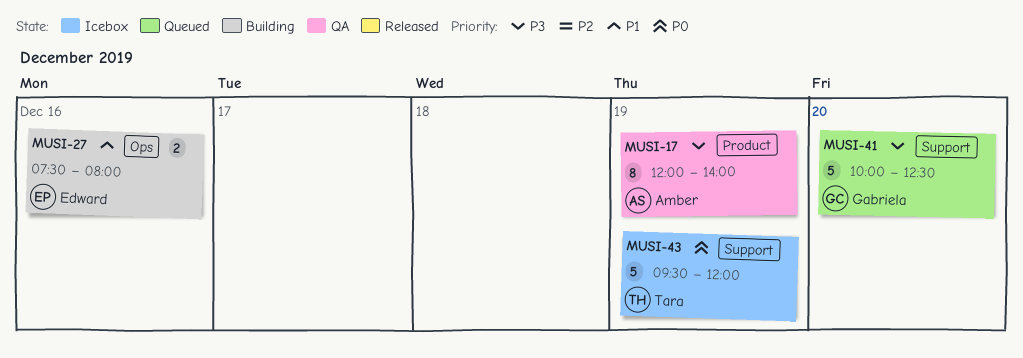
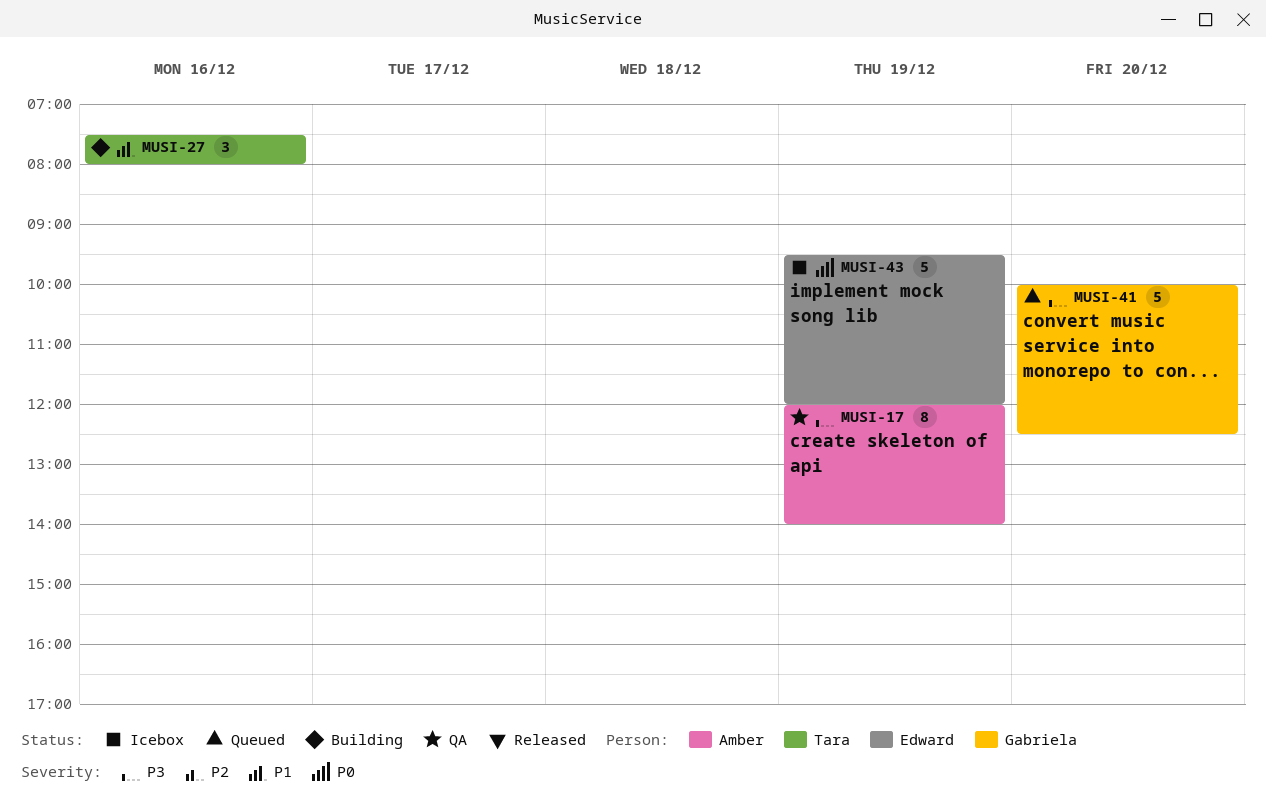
MUSI-27, owner: Edward -> Tara
MUSI-27, estimate: 2 -> 3
MUSI-43, owner: Tara -> Edward

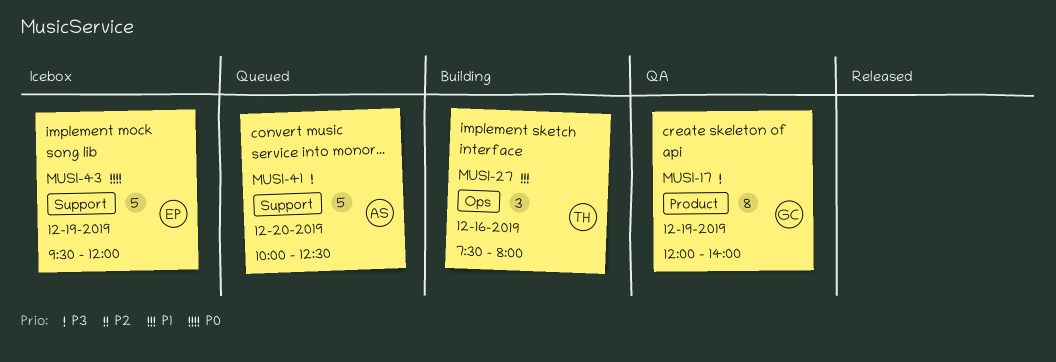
MUSI-17, owner: Amber -> Gabriela
MUSI-41, owner: Gabriela -> Amber

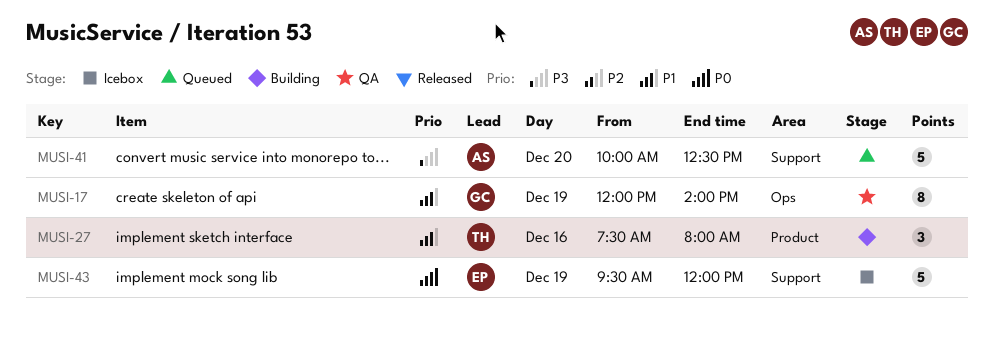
MUSI-17, priority: P3 -> P1
MUSI-17, label: Product -> Ops
MUSI-27, label: Ops -> Product

